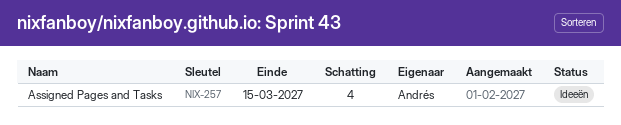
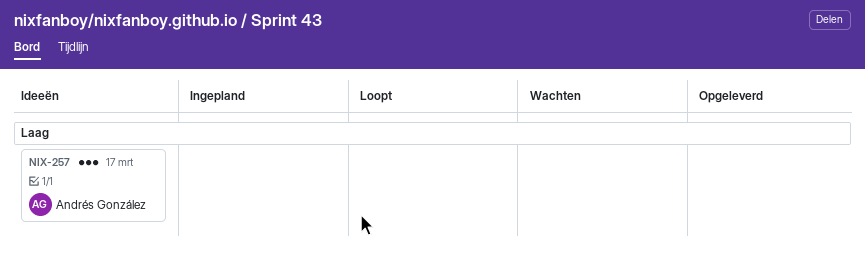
NIX-257, estimate: 4 -> 3
NIX-257, due: Mar 15 -> Mar 17

